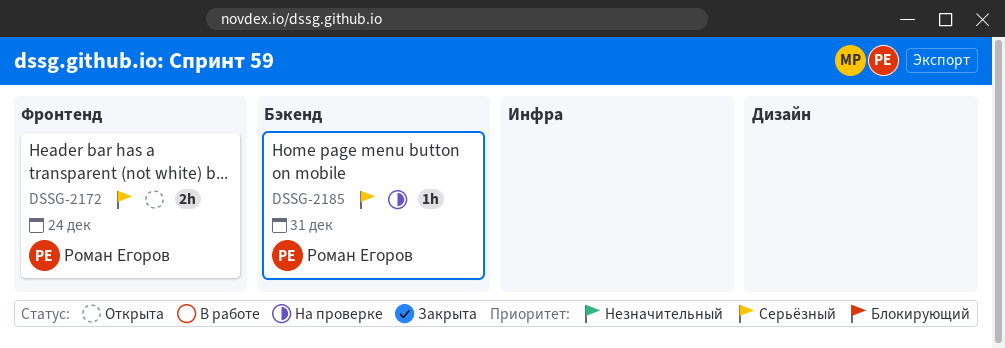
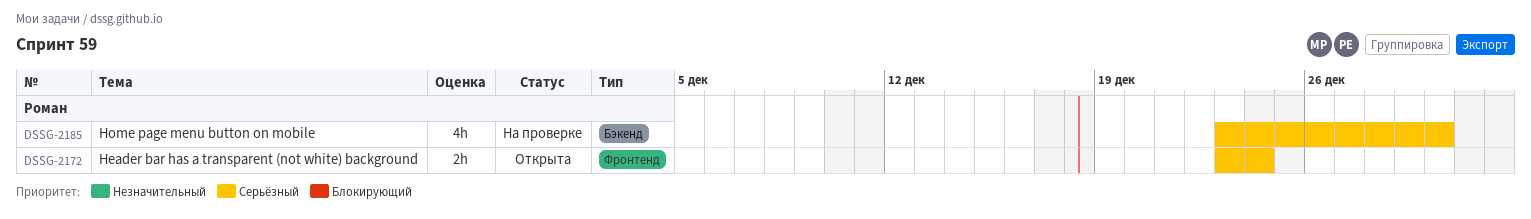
DSSG-2185, estimate: 1h -> 4h
DSSG-2185, due: Dec 31 -> Dec 30

